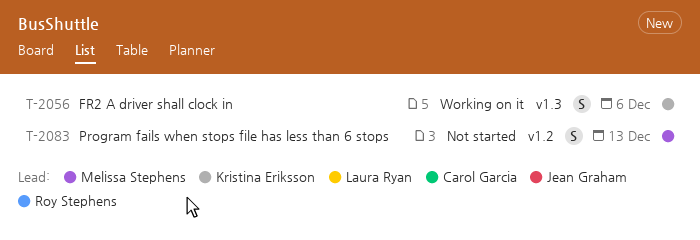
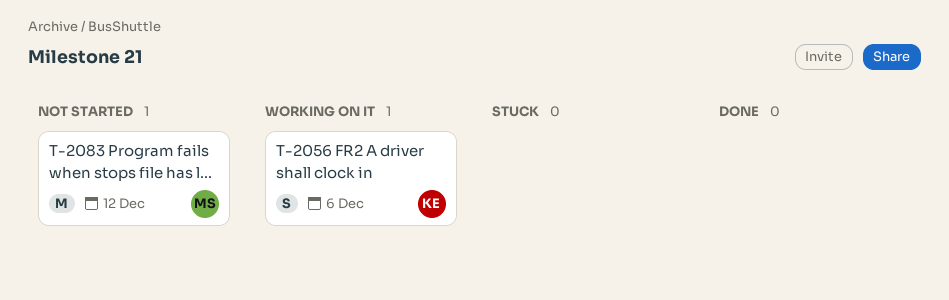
T-2083, estimate: S -> M
T-2083, due: Dec 13 -> Dec 12

